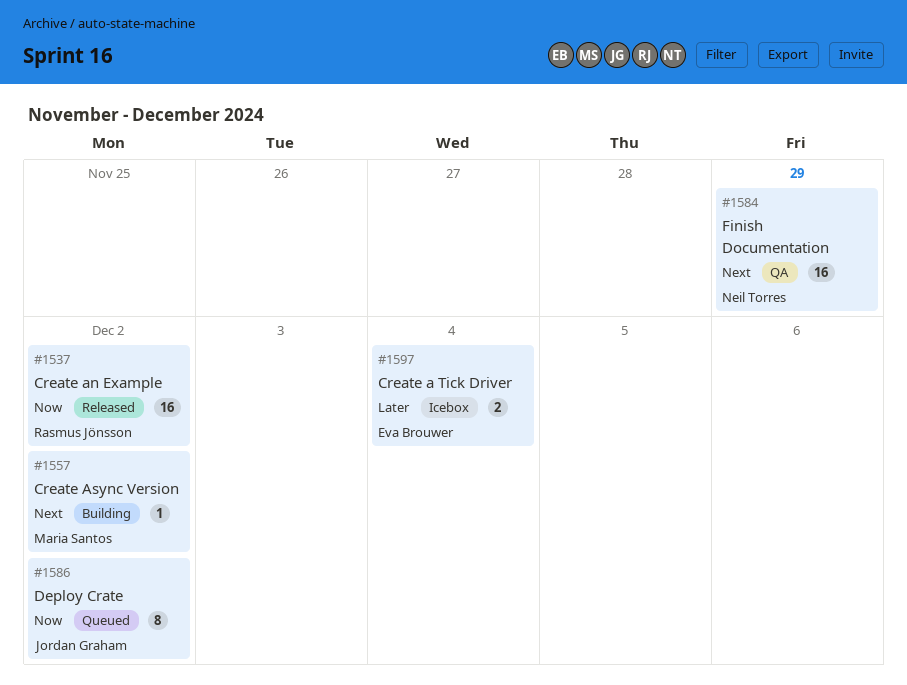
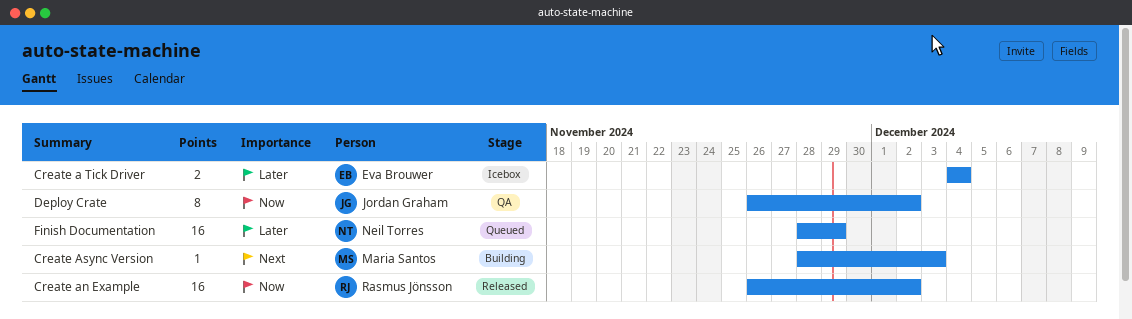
Create Async Version, due: Dec 2 -> Dec 3
Deploy Crate, status: Queued -> QA
Finish Documentation, status: QA -> Queued
Finish Documentation, priority: Next -> Later

